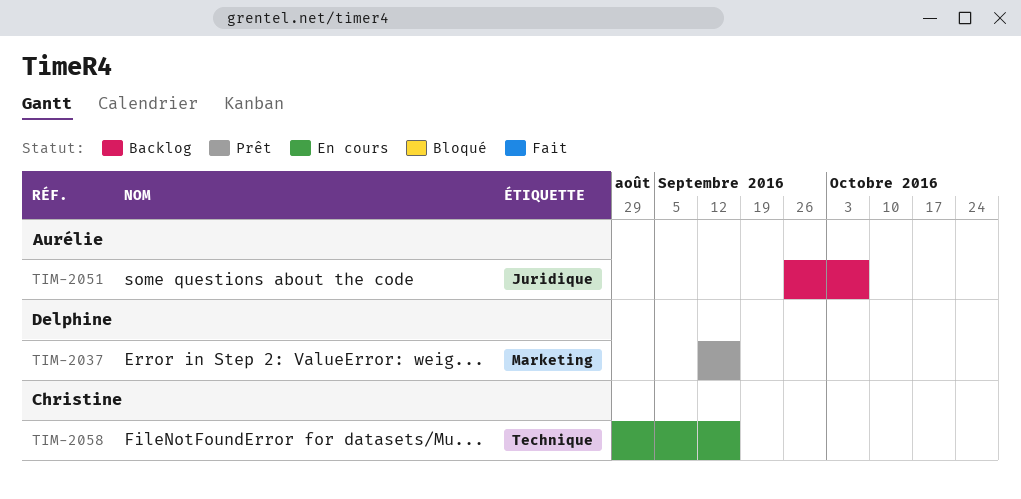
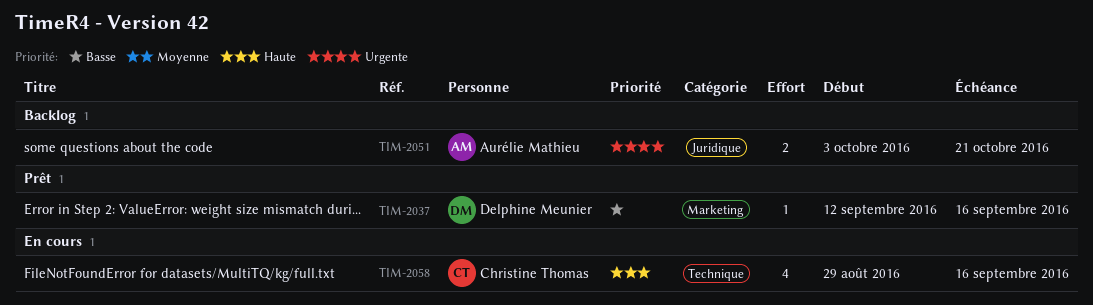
TIM-2051, start: Sep 26 -> Oct 3
TIM-2051, due: Oct 7 -> Oct 21

